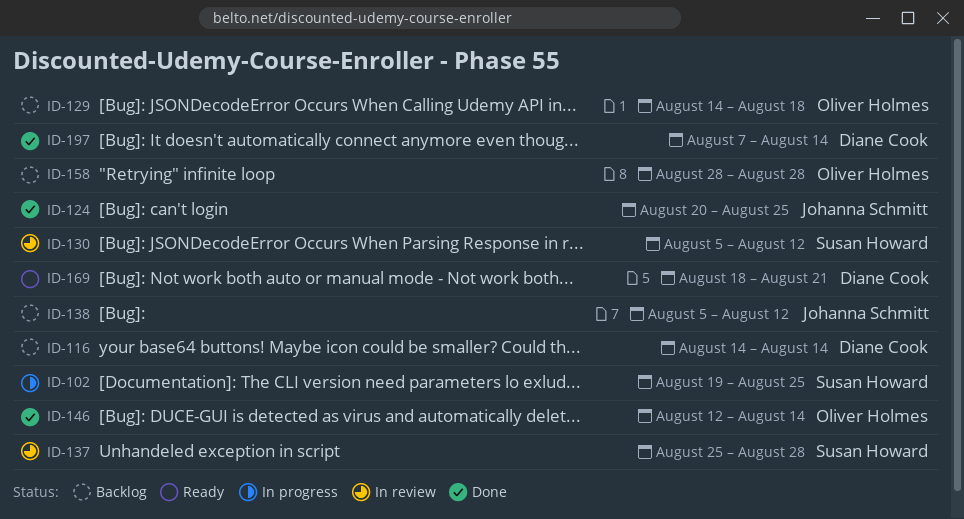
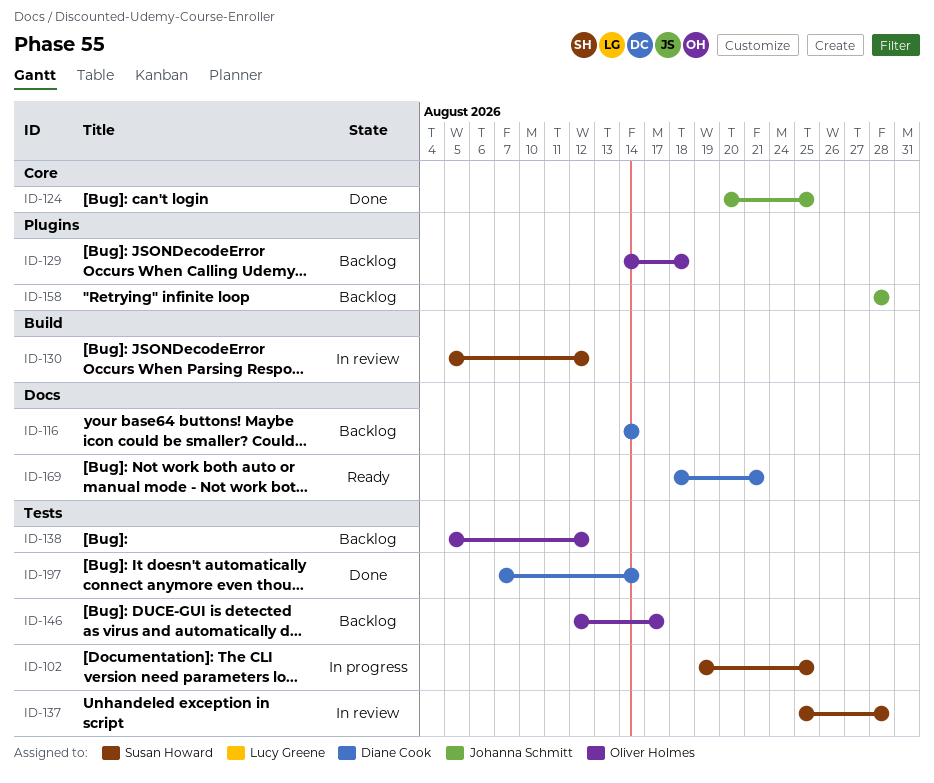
ID-138, owner: Johanna Schmitt -> Oliver Holmes
ID-146, status: Done -> Backlog
ID-146, due: Aug 14 -> Aug 17
ID-158, owner: Oliver Holmes -> Johanna Schmitt

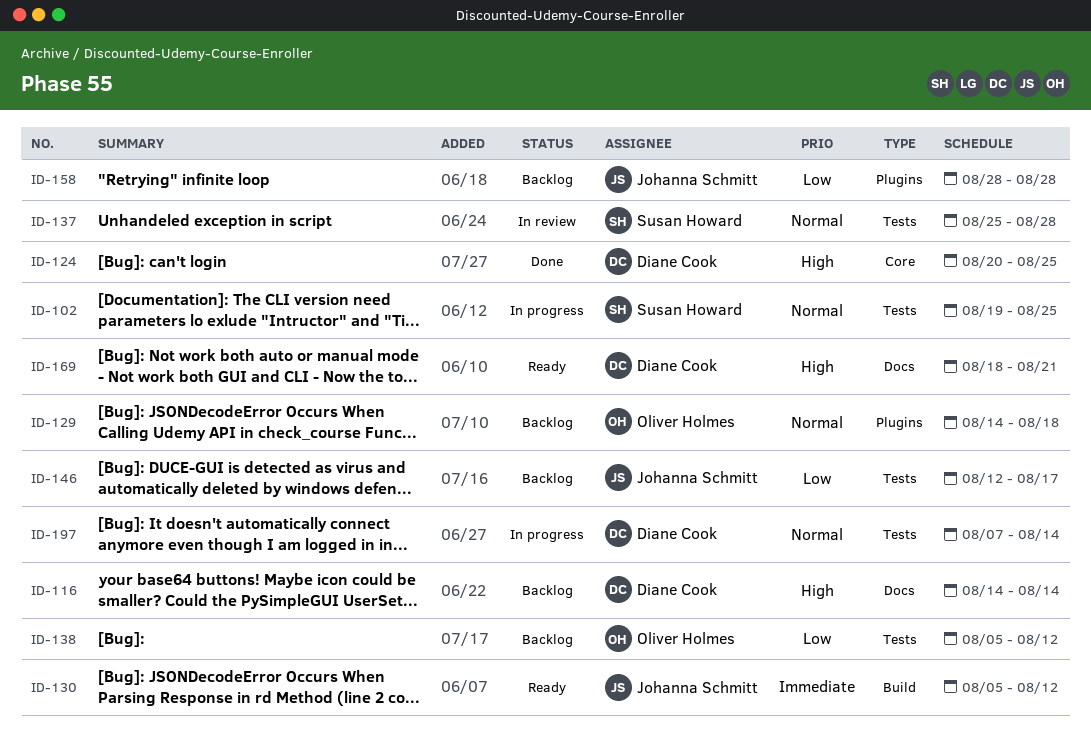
ID-124, owner: Johanna Schmitt -> Diane Cook
ID-130, status: In review -> Ready
ID-130, owner: Susan Howard -> Johanna Schmitt
ID-146, owner: Oliver Holmes -> Johanna Schmitt
ID-197, status: Done -> In progress

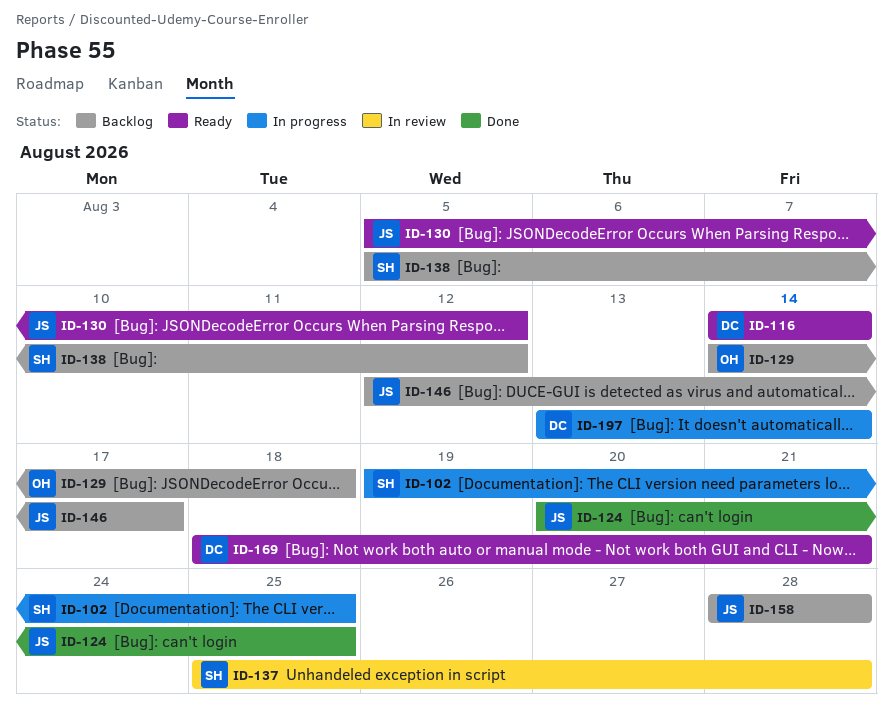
ID-116, status: Backlog -> Ready
ID-124, owner: Diane Cook -> Johanna Schmitt
ID-138, owner: Oliver Holmes -> Susan Howard
ID-197, start: Aug 7 -> Aug 13

